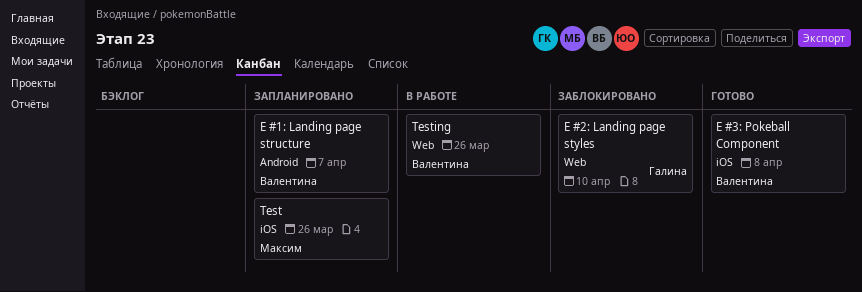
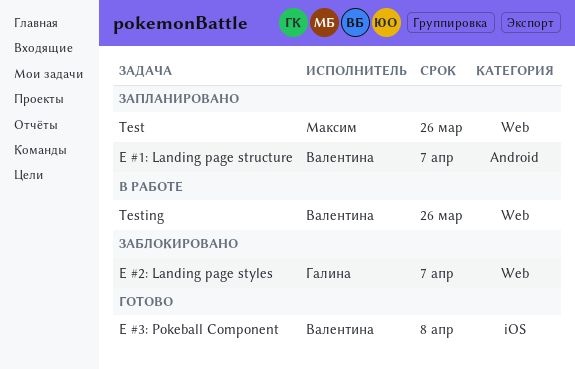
E #2: Landing page styles, due: Apr 10 -> Apr 7
Test, label: iOS -> Web

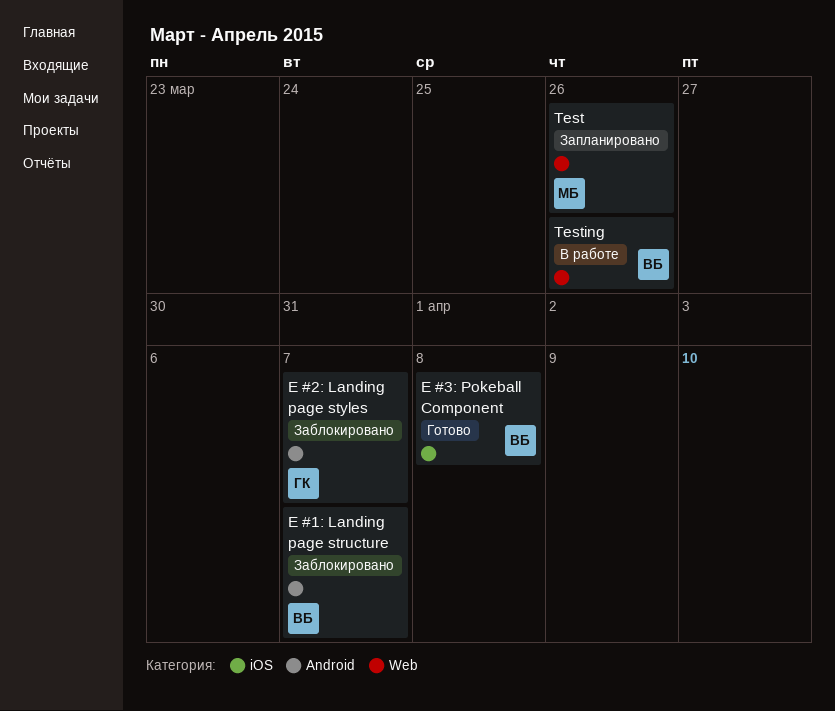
E #1: Landing page structure, status: Запланировано -> Заблокировано
E #2: Landing page styles, label: Web -> Android

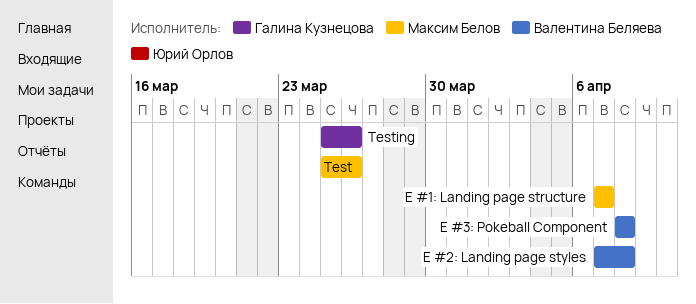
E #1: Landing page structure, owner: Валентина Беляева -> Максим Белов
E #2: Landing page styles, owner: Галина Кузнецова -> Валентина Беляева
E #2: Landing page styles, due: Apr 7 -> Apr 8
Testing, owner: Валентина Беляева -> Галина Кузнецова

